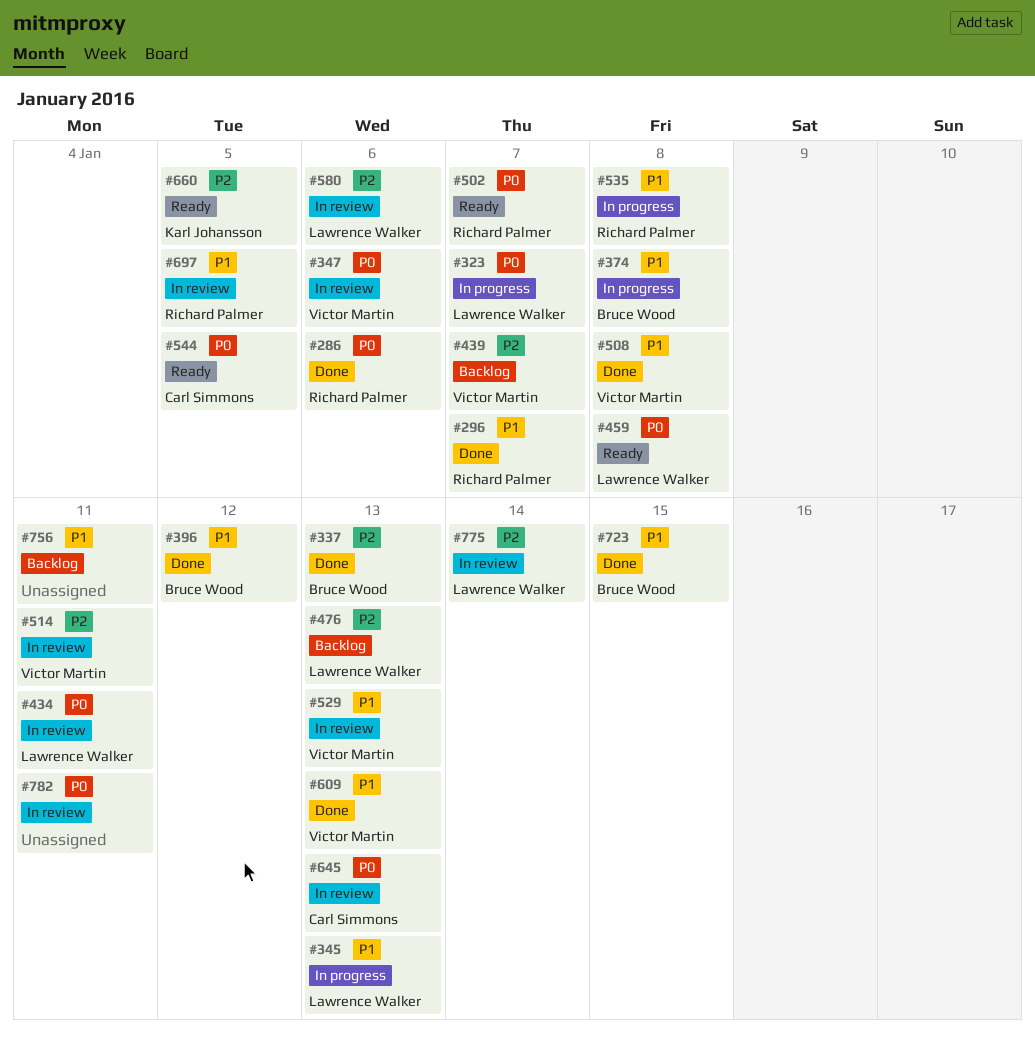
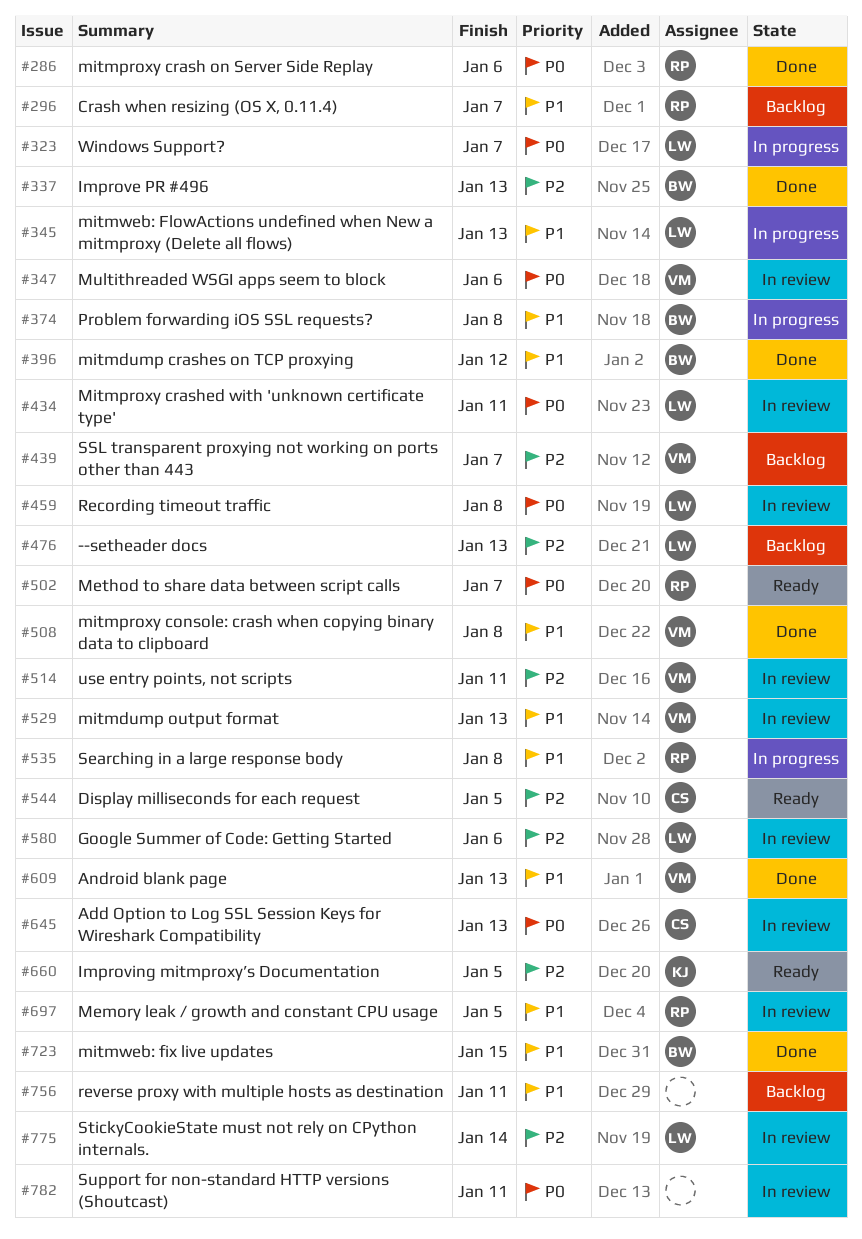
#296, status: Done -> Backlog
#459, status: Ready -> In review
#544, priority: P0 -> P2

